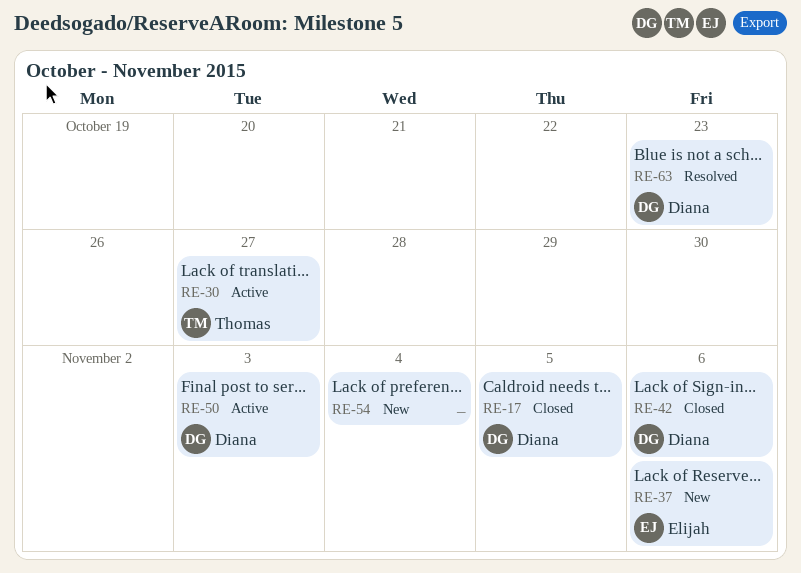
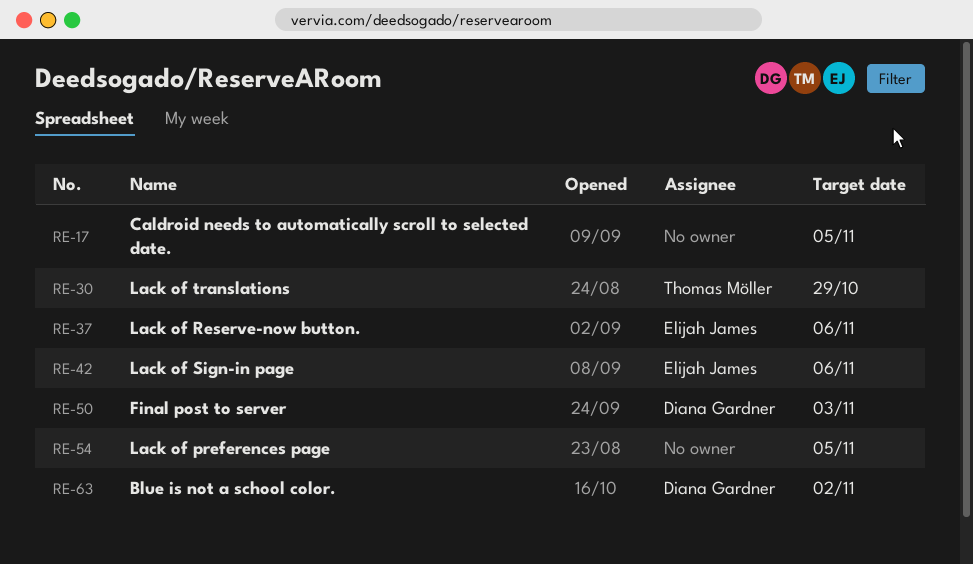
RE-17, owner: Diana Gardner -> none
RE-30, due: Oct 27 -> Oct 29
RE-42, owner: Diana Gardner -> Elijah James
RE-54, due: Nov 4 -> Nov 5
RE-63, due: Oct 23 -> Nov 2

